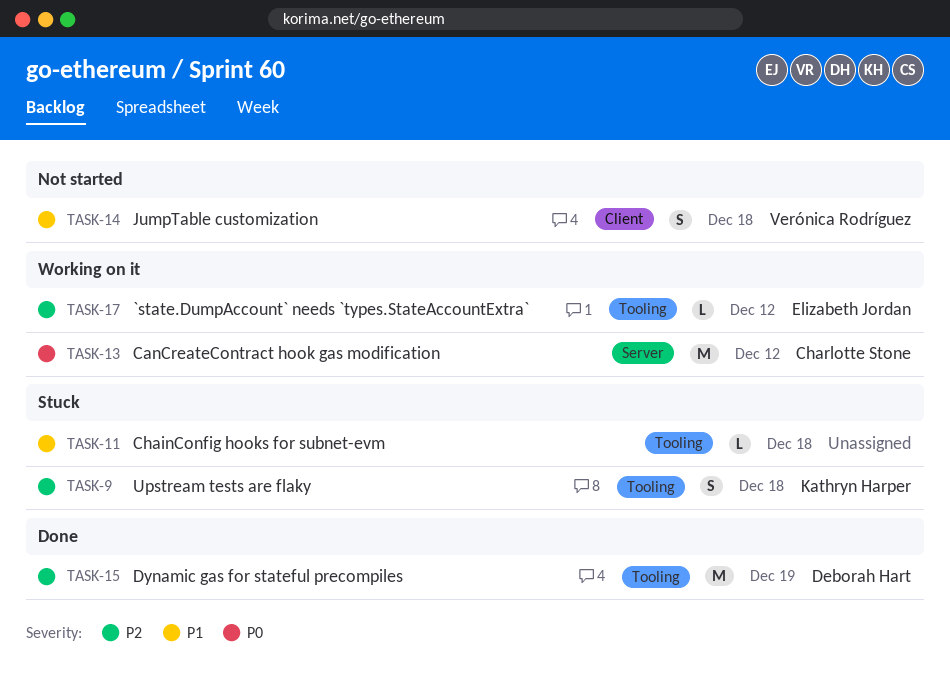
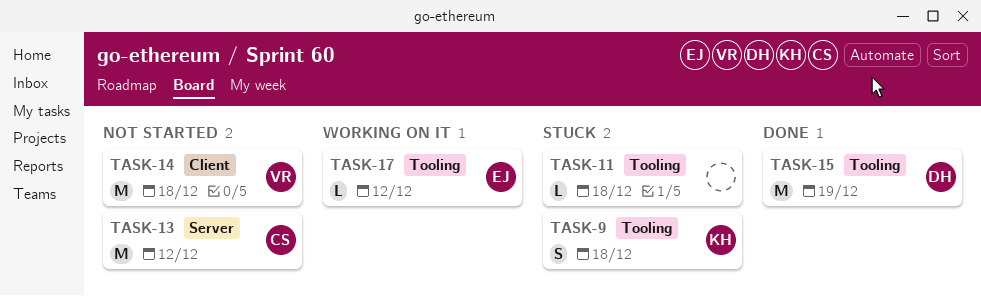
TASK-13, status: Working on it -> Not started
TASK-14, estimate: S -> M

